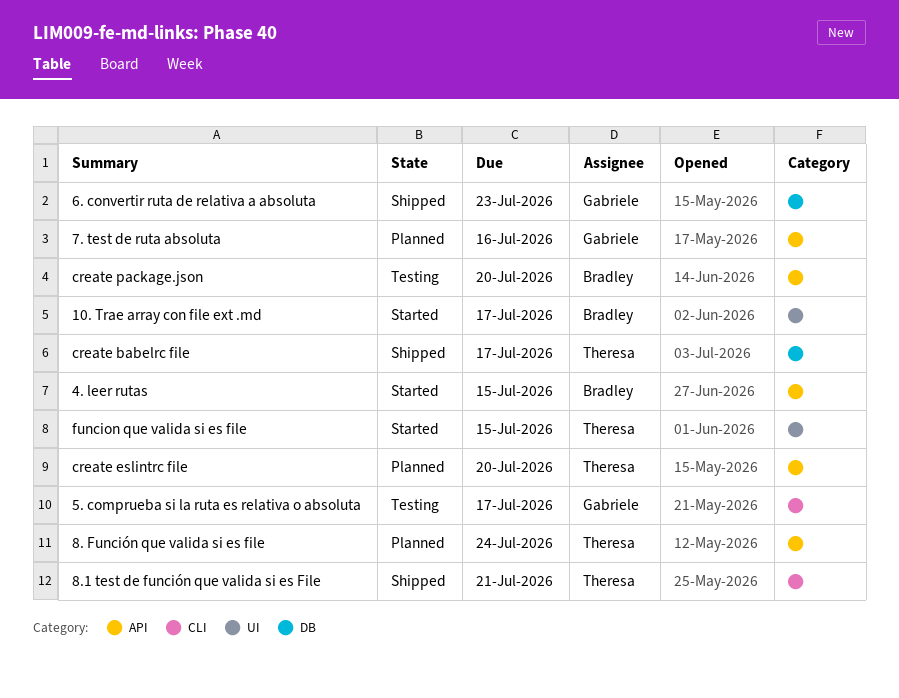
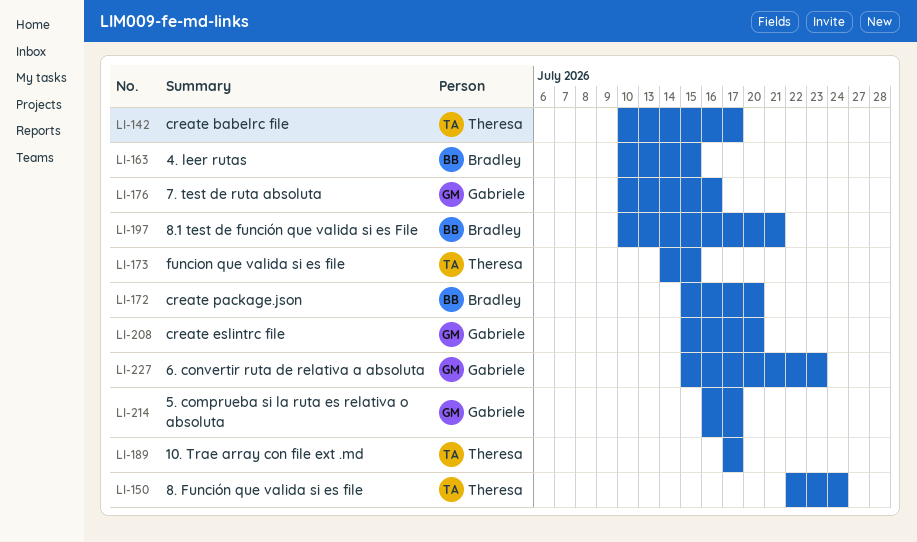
10. Trae array con file ext .md, owner: Bradley -> Theresa
8.1 test de función que valida si es File, owner: Theresa -> Bradley
create eslintrc file, owner: Theresa -> Gabriele

